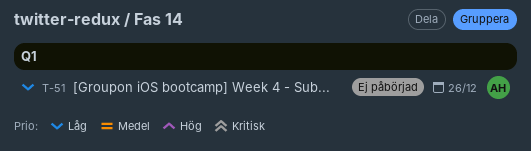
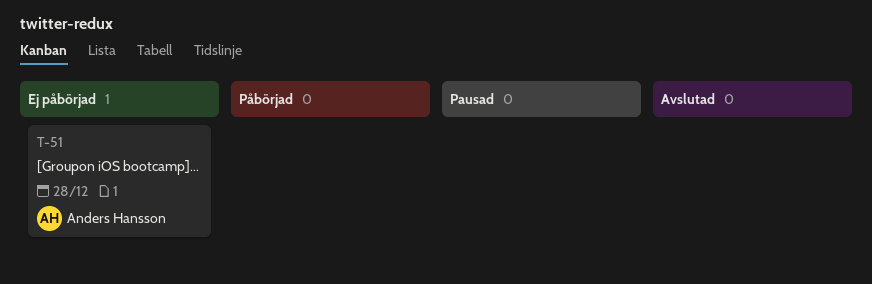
T-51, due: Dec 26 -> Dec 28

